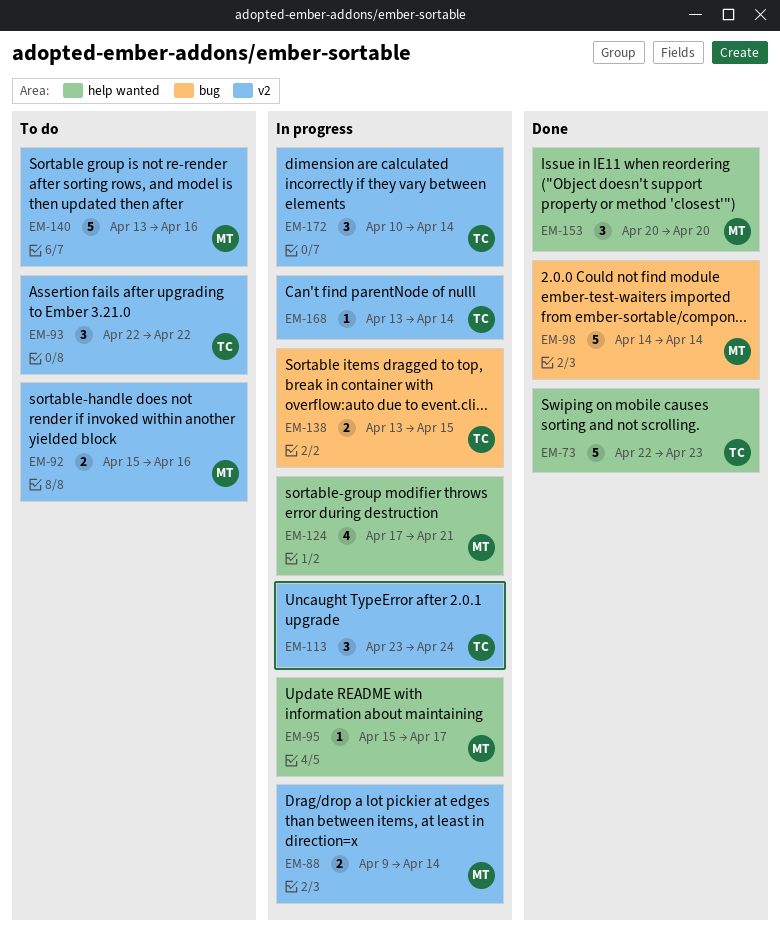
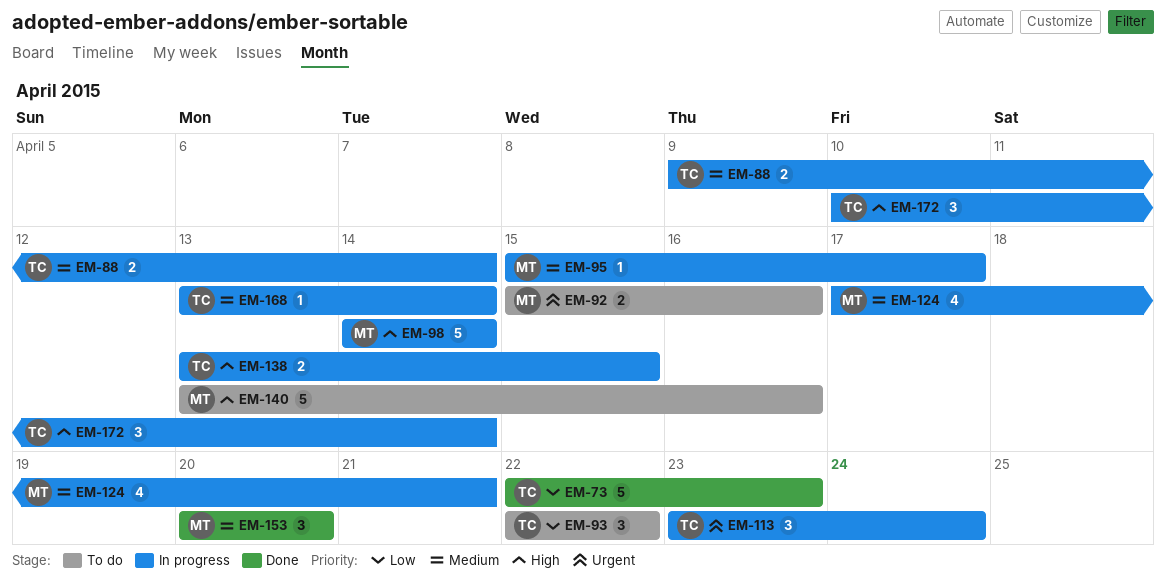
EM-88, owner: MT -> TC
EM-98, status: Done -> In progress

